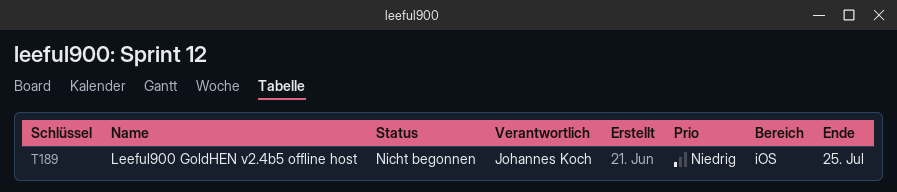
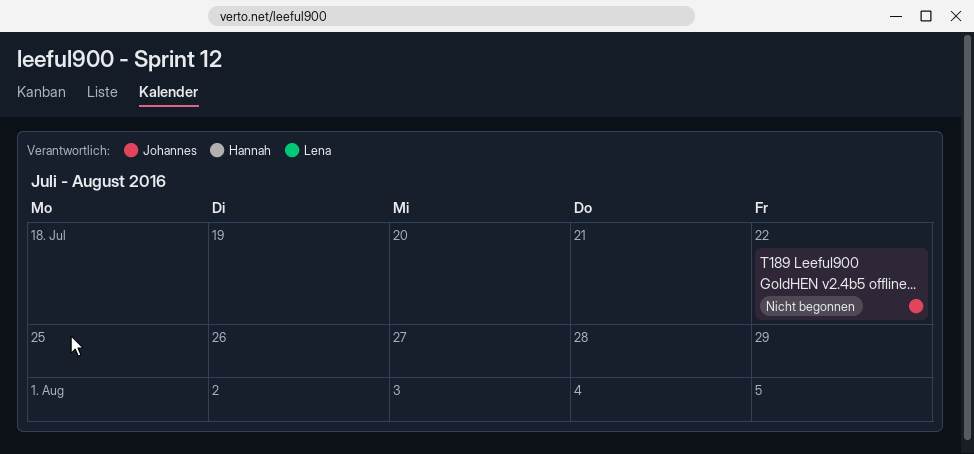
T189, due: Jul 25 -> Jul 22

